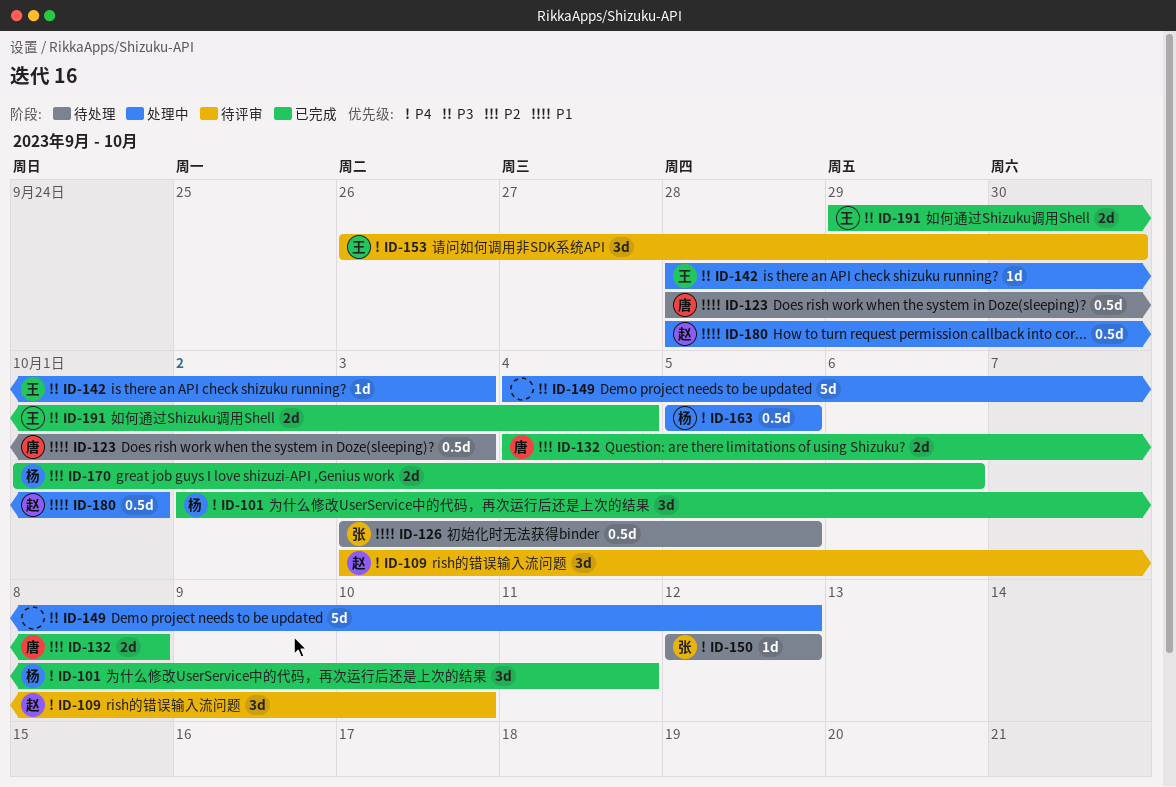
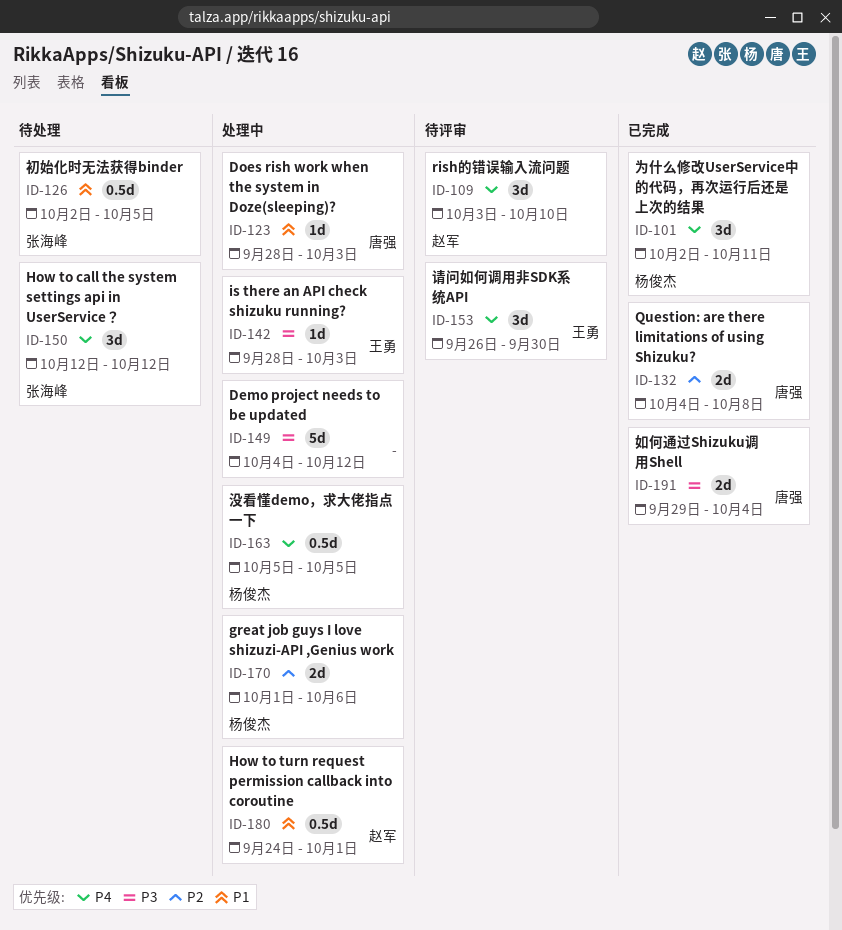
ID-123, status: 待处理 -> 处理中
ID-123, estimate: 0.5d -> 1d
ID-126, start: Oct 3 -> Oct 2
ID-150, estimate: 1d -> 3d
ID-170, status: 已完成 -> 处理中
ID-180, start: Sep 28 -> Sep 24
ID-191, owner: 王勇 -> 唐强

